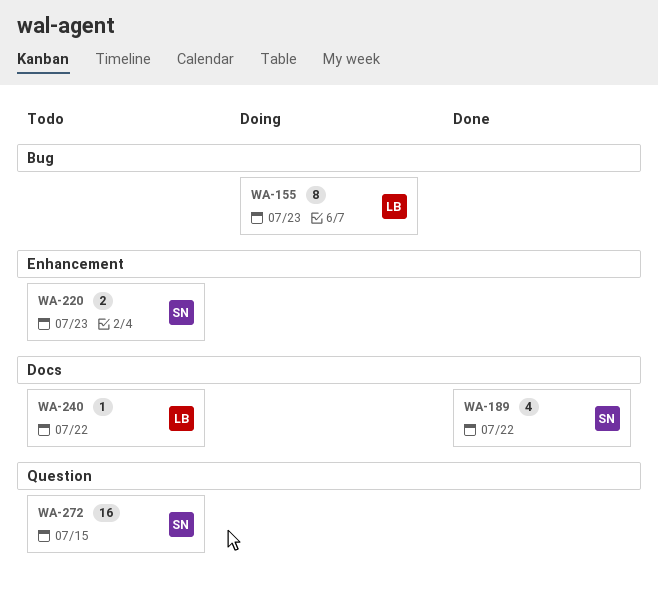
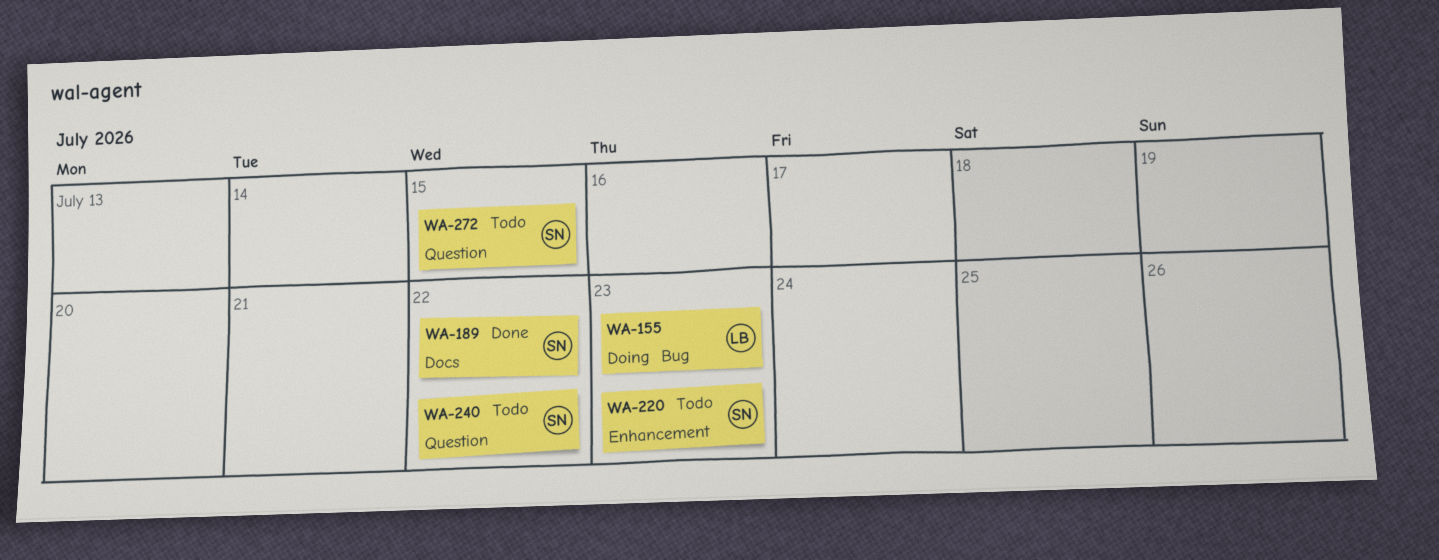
WA-240, owner: LB -> SN
WA-240, label: Docs -> Question

